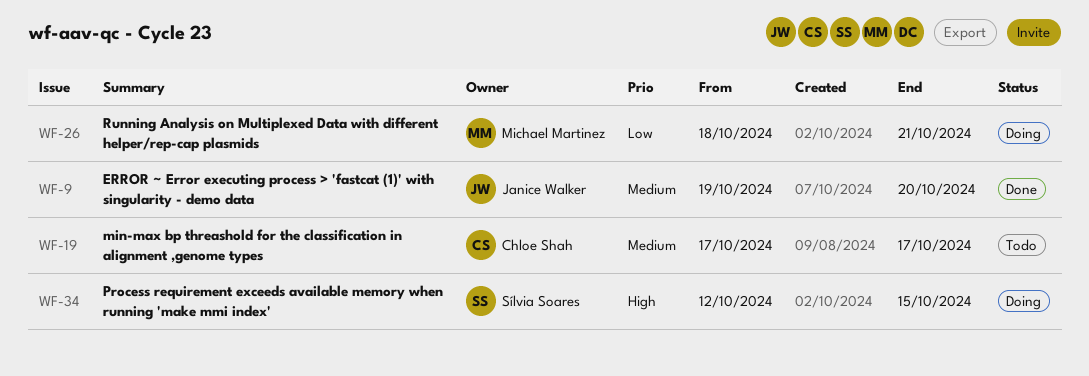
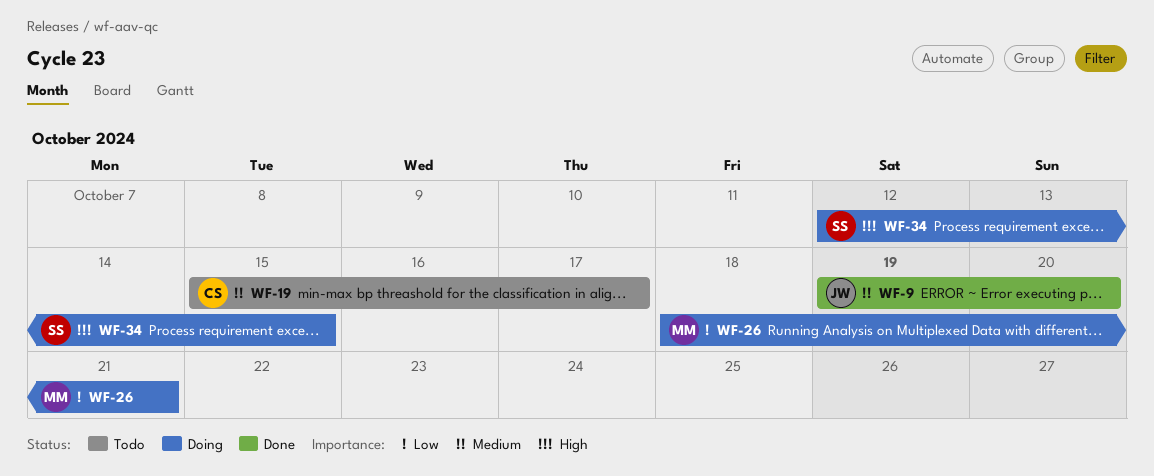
WF-19, start: Oct 17 -> Oct 15

